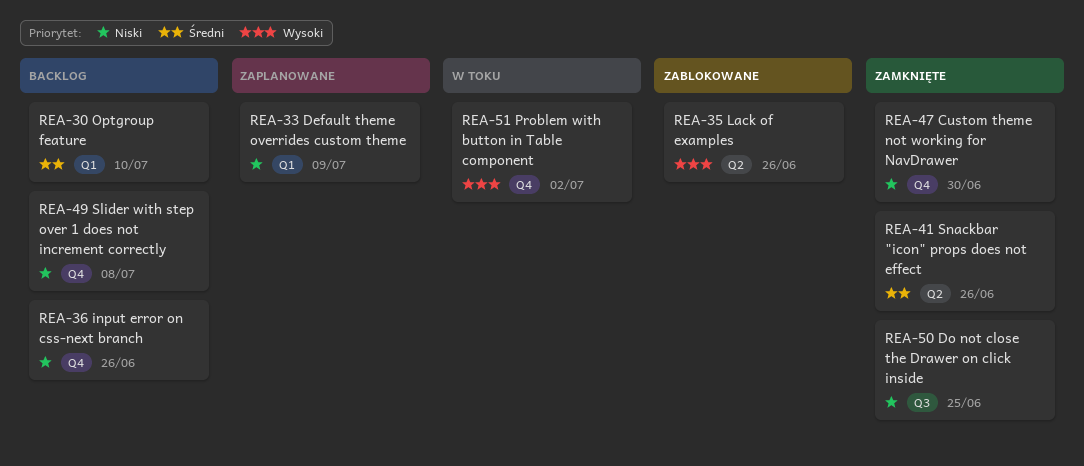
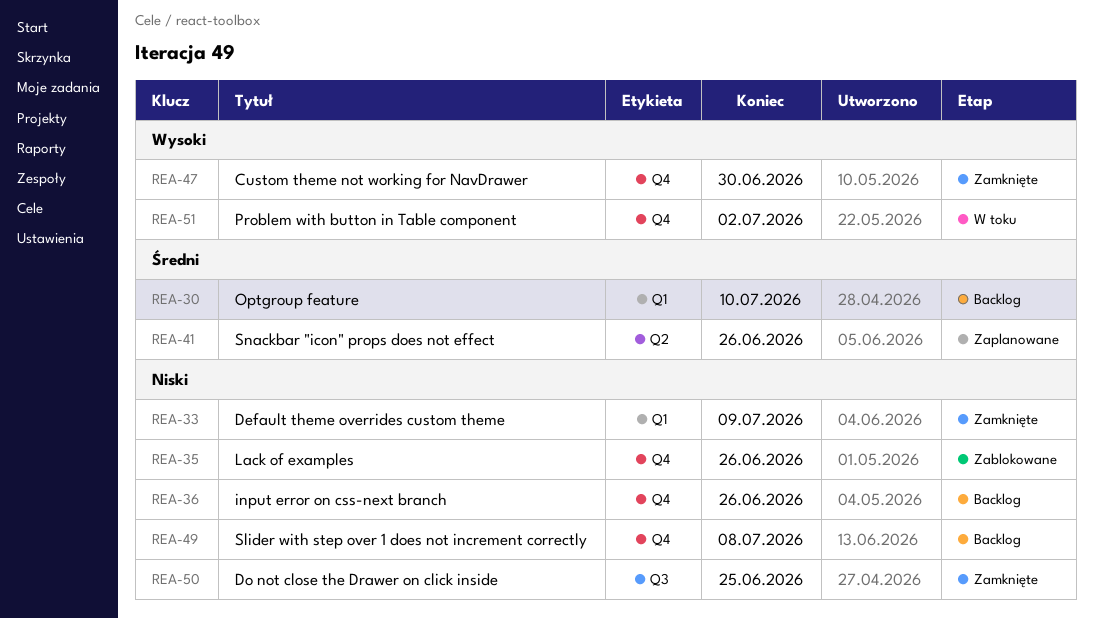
REA-33, status: Zaplanowane -> Zamknięte
REA-35, priority: Wysoki -> Niski
REA-35, label: Q2 -> Q4
REA-41, status: Zamknięte -> Zaplanowane
REA-47, priority: Niski -> Wysoki

